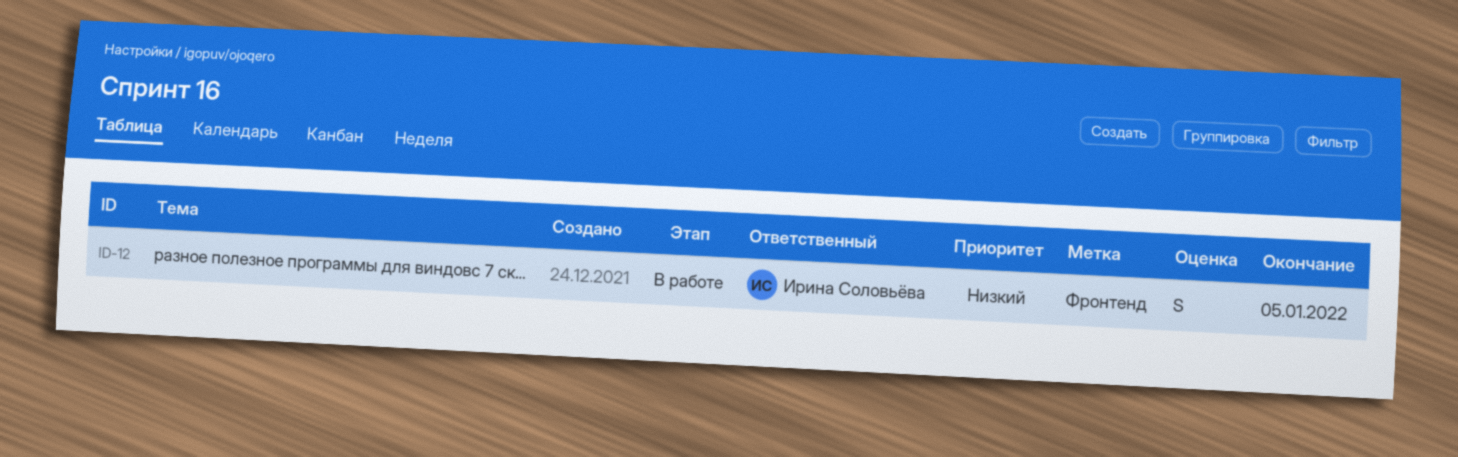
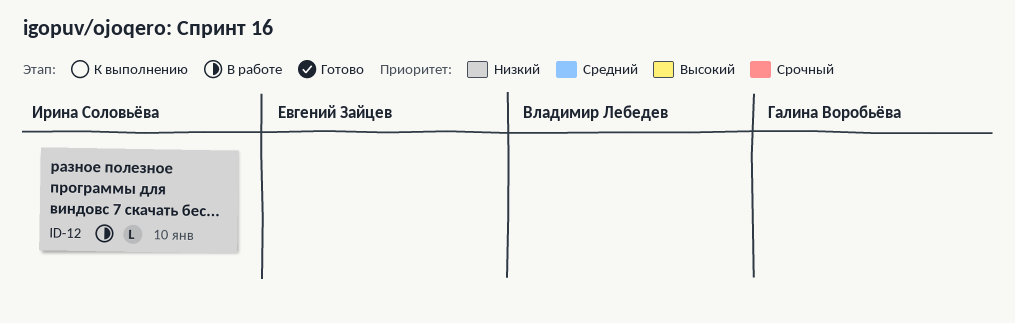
ID-12, estimate: S -> L
ID-12, due: Jan 5 -> Jan 10

